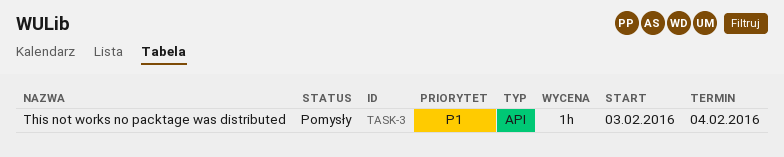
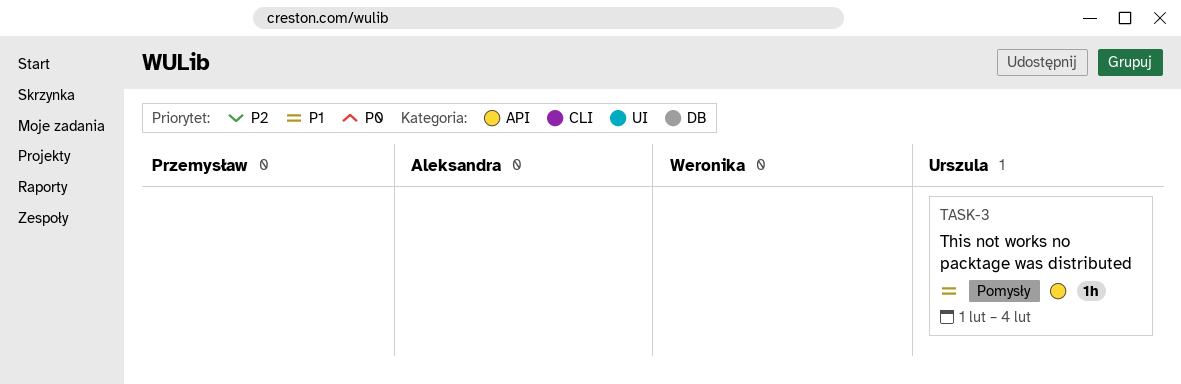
TASK-3, start: Feb 3 -> Feb 1

